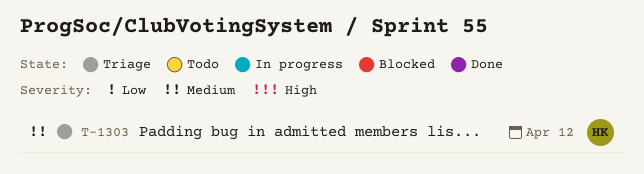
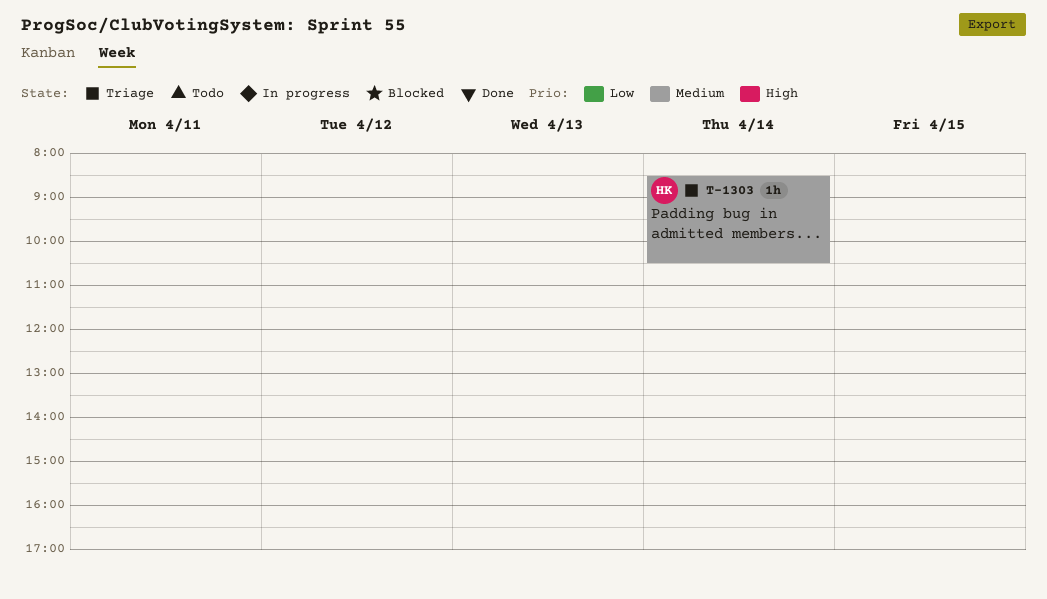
T-1303, day: Apr 12 -> Apr 14

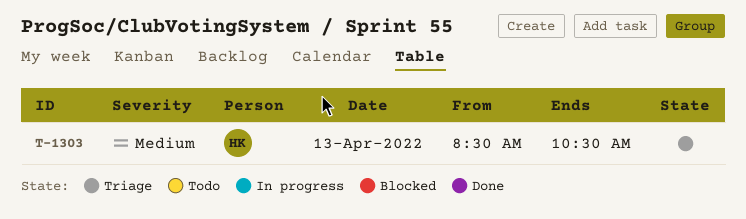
T-1303, day: Apr 14 -> Apr 13

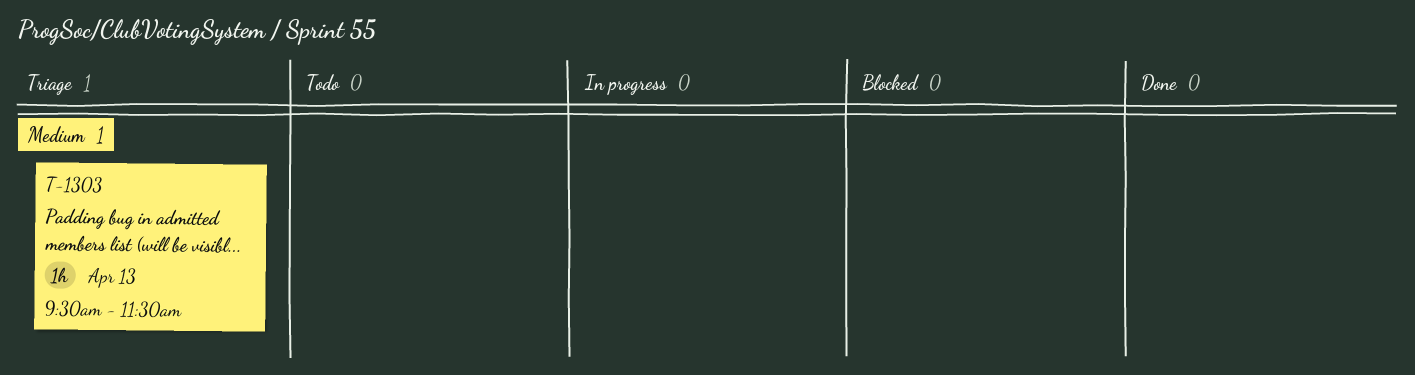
T-1303, begins: 08:30 -> 09:30
T-1303, ends: 10:30 -> 11:30

